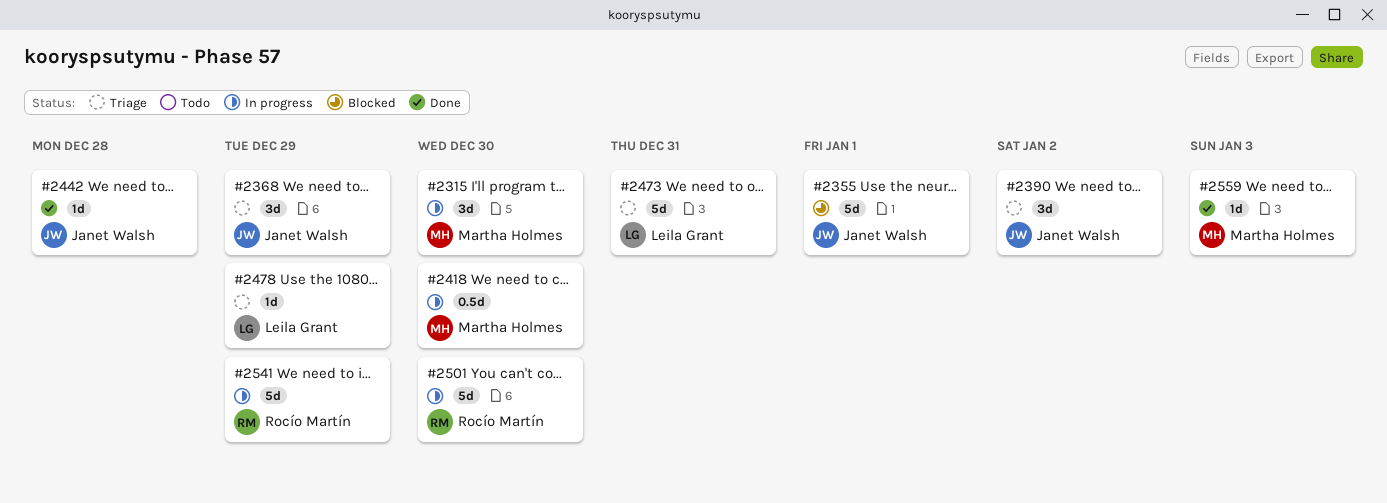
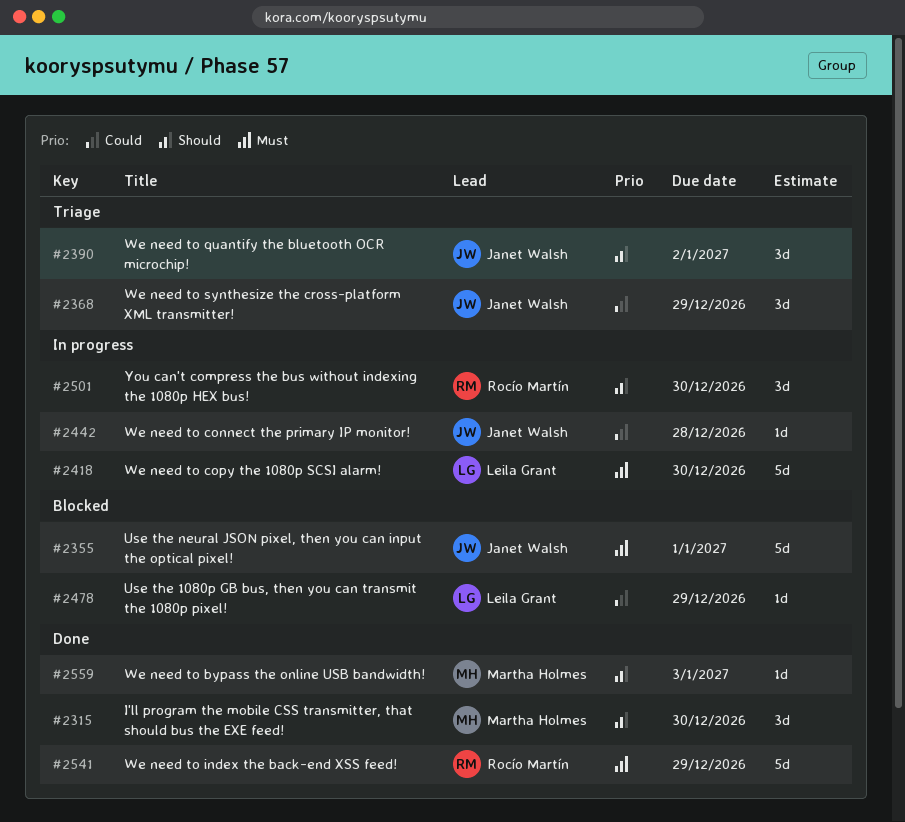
#2315, status: In progress -> Done
#2418, owner: Martha Holmes -> Leila Grant
#2418, estimate: 0.5d -> 5d
#2442, status: Done -> In progress
#2473: present -> none
#2478, status: Triage -> Blocked
#2501, estimate: 5d -> 3d
#2541, status: In progress -> Done

